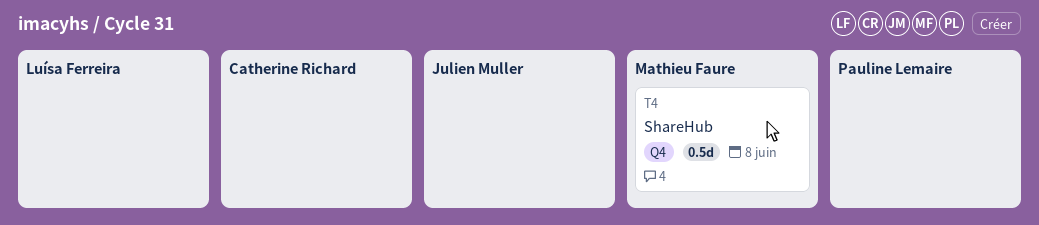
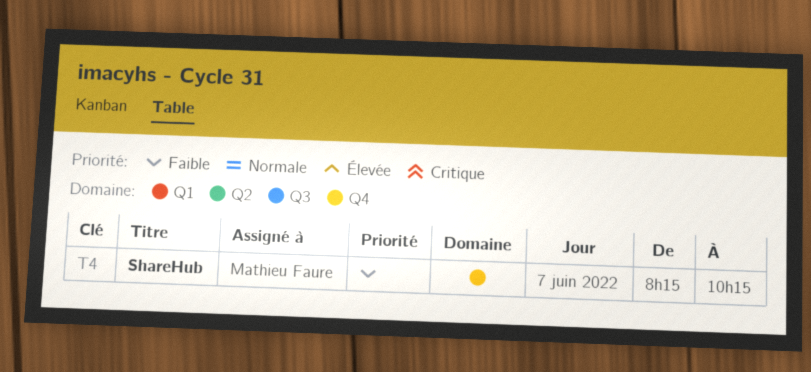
T4, day: Jun 8 -> Jun 7

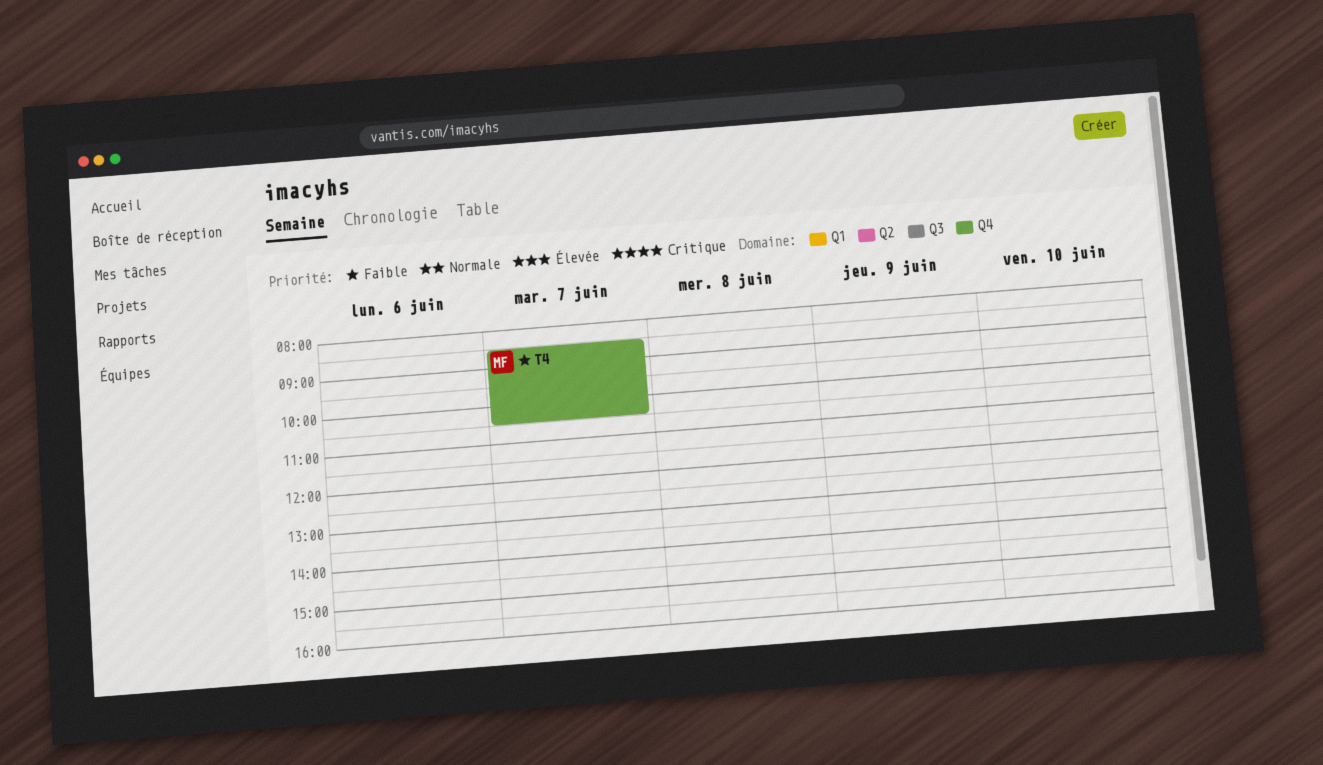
T4, begins: 08:15 -> 08:30
T4, ends: 10:15 -> 10:30

